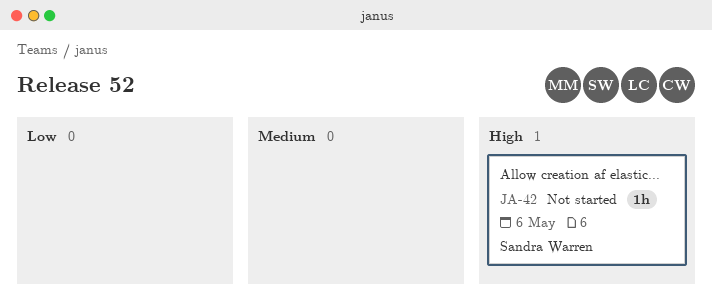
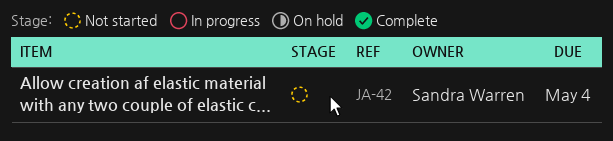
JA-42, due: May 6 -> May 4

